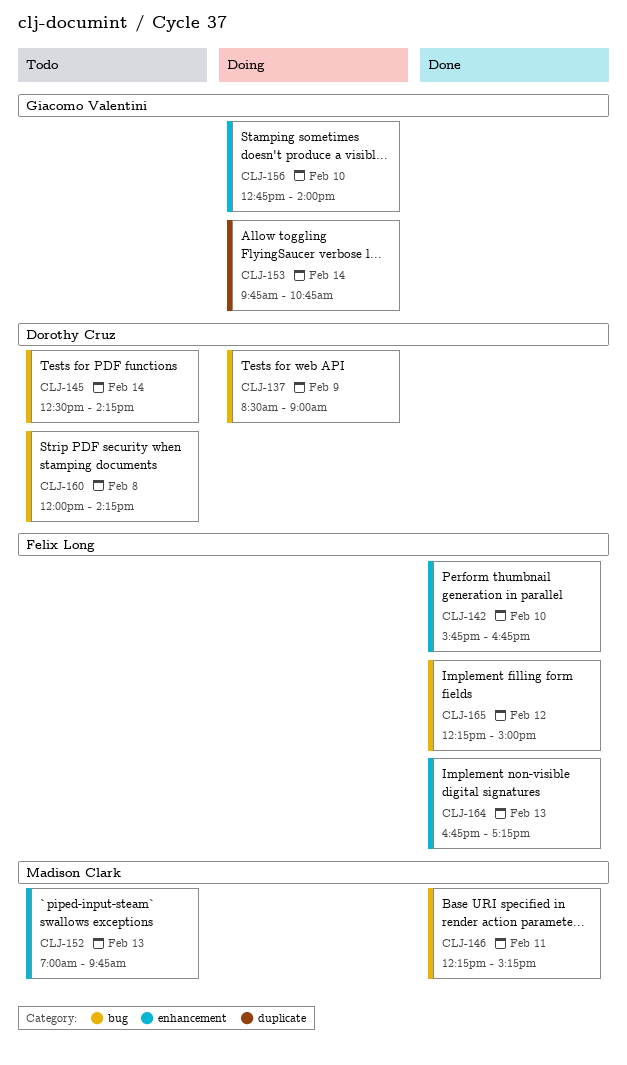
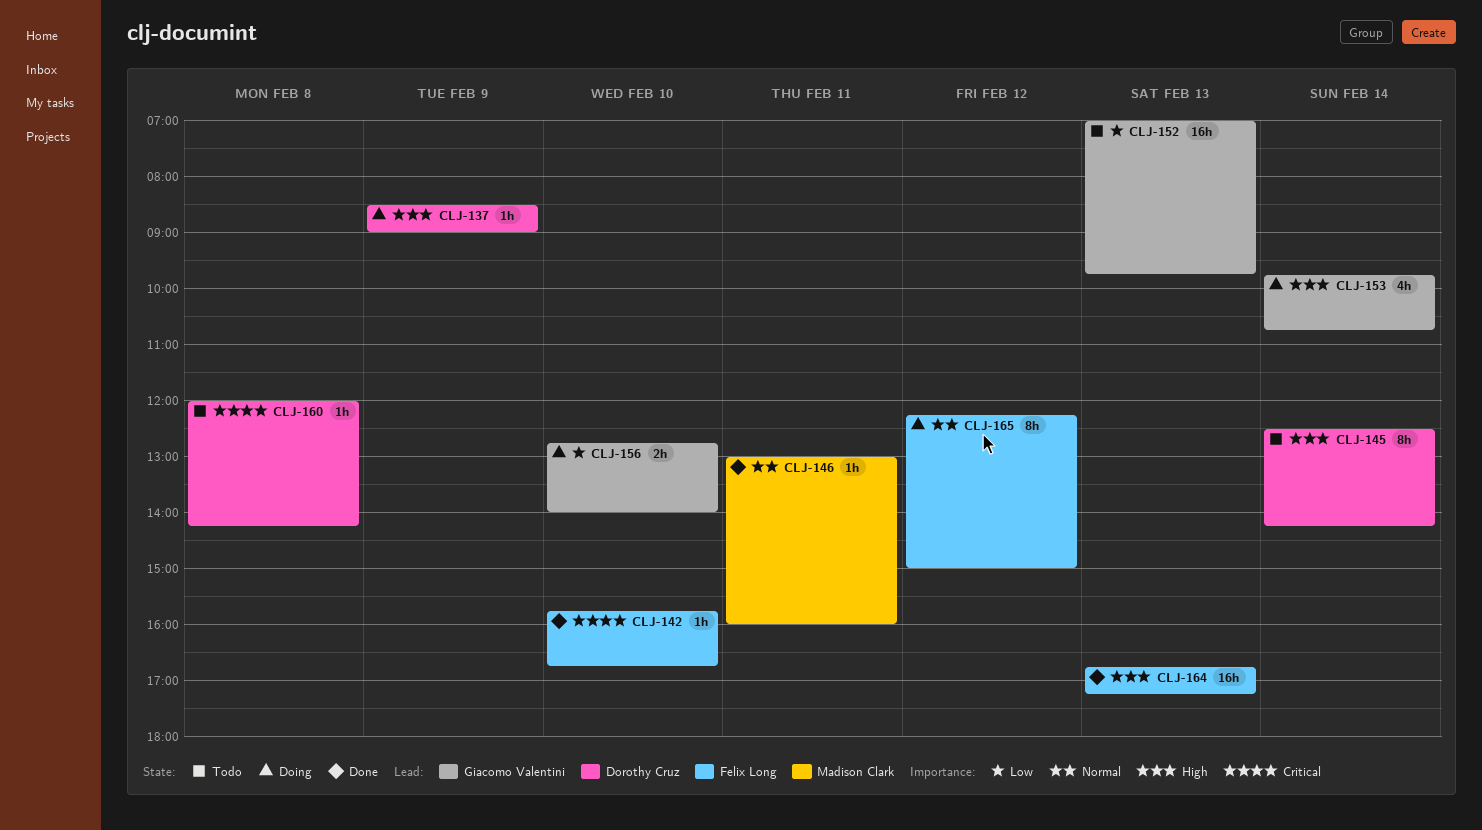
CLJ-146, begins: 12:15 -> 13:00
CLJ-146, ends: 15:15 -> 16:00
CLJ-152, owner: Madison Clark -> Giacomo Valentini
CLJ-165, status: Done -> Doing

